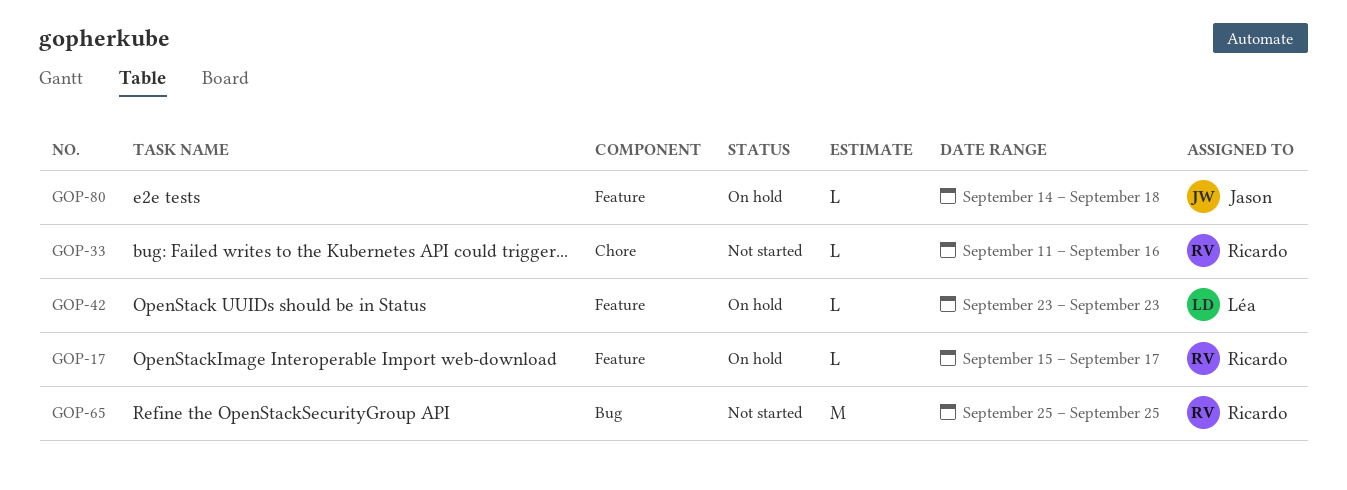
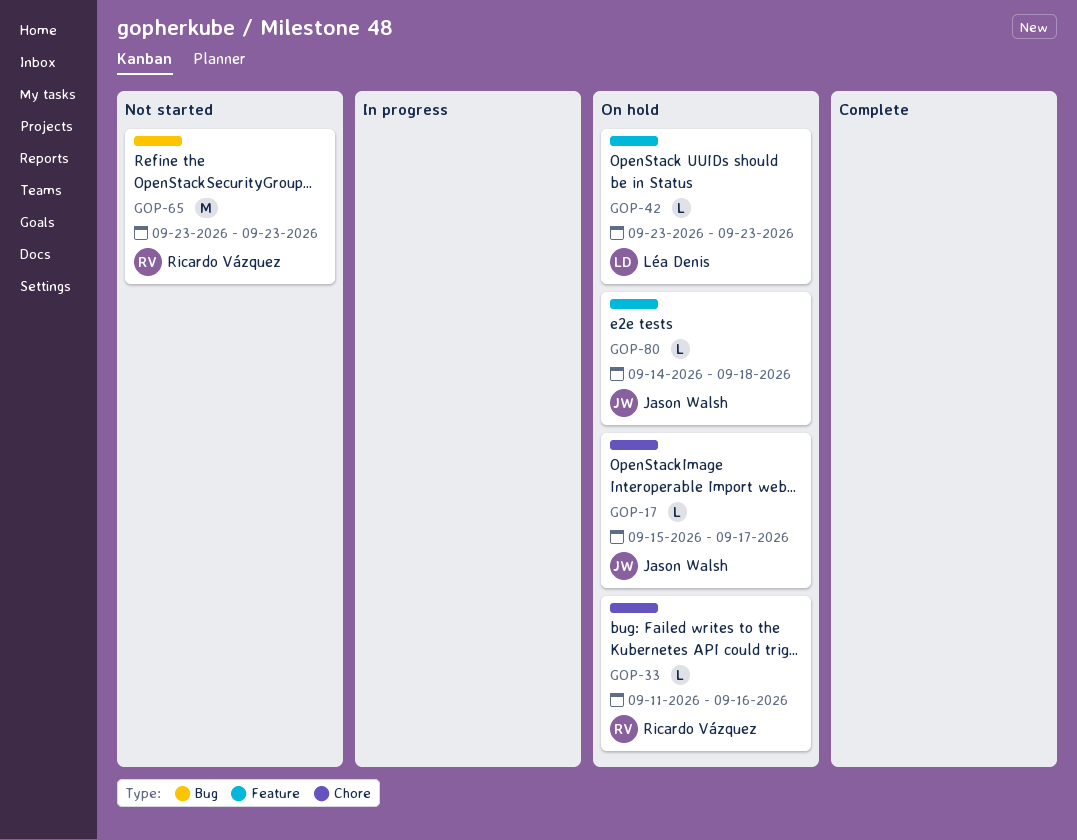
GOP-17, owner: Ricardo Vázquez -> Jason Walsh
GOP-17, label: Feature -> Chore
GOP-33, status: Not started -> On hold
GOP-65, start: Sep 25 -> Sep 23
GOP-65, due: Sep 25 -> Sep 23

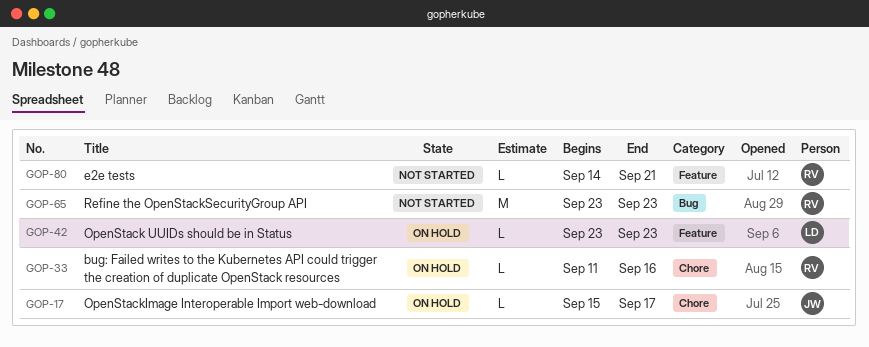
GOP-80, status: On hold -> Not started
GOP-80, owner: Jason Walsh -> Ricardo Vázquez
GOP-80, due: Sep 18 -> Sep 21

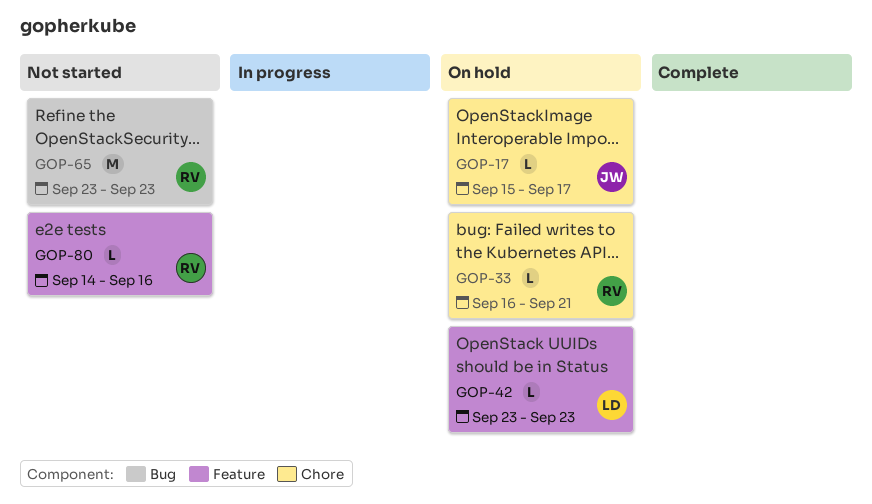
GOP-33, start: Sep 11 -> Sep 16
GOP-33, due: Sep 16 -> Sep 21
GOP-80, due: Sep 21 -> Sep 16

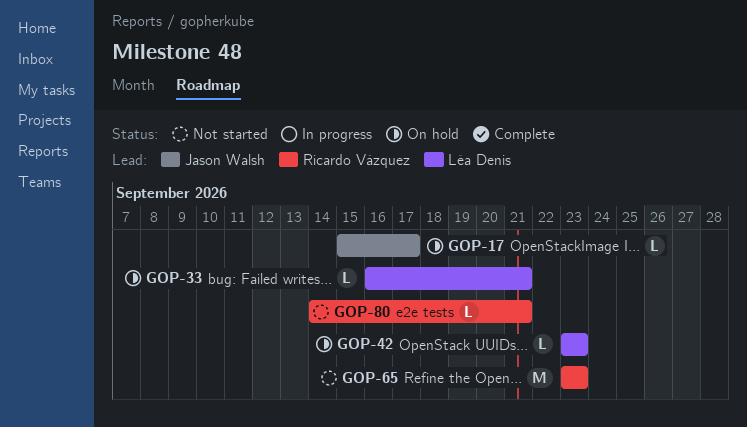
GOP-33, owner: Ricardo Vázquez -> Léa Denis
GOP-80, due: Sep 16 -> Sep 21

